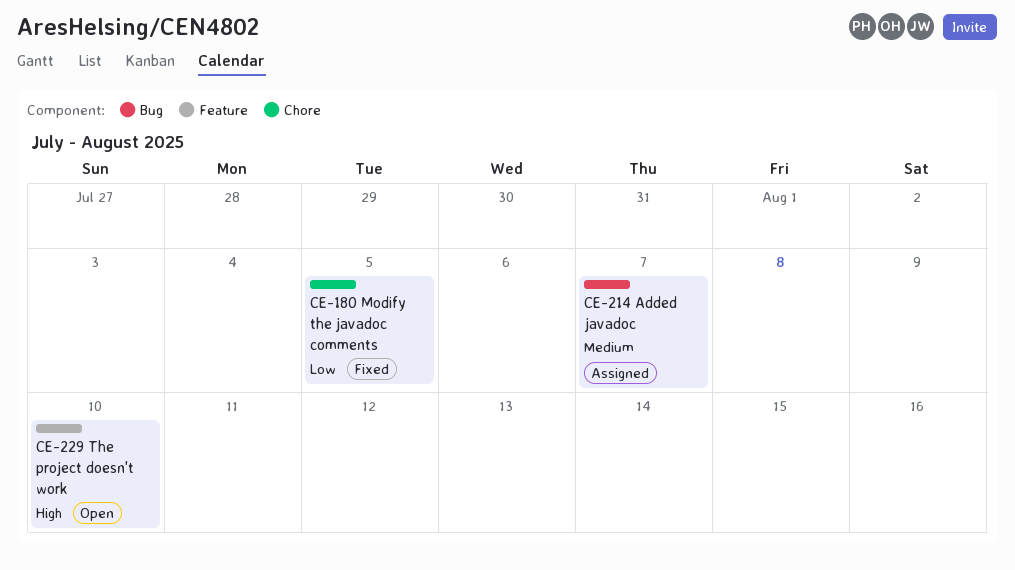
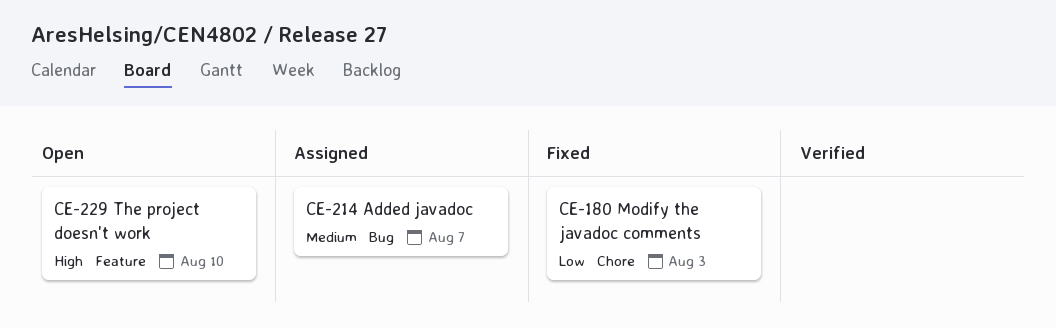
CE-180, due: Aug 5 -> Aug 3

